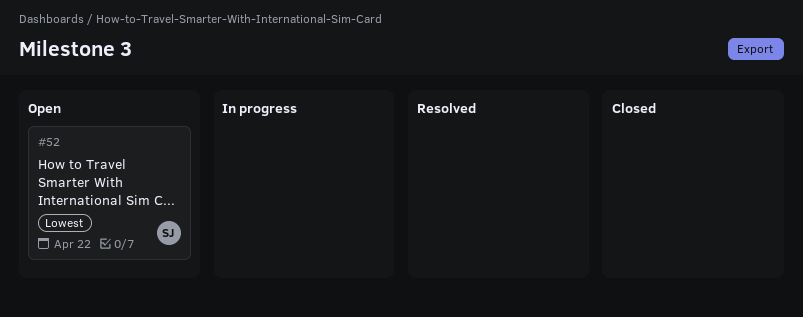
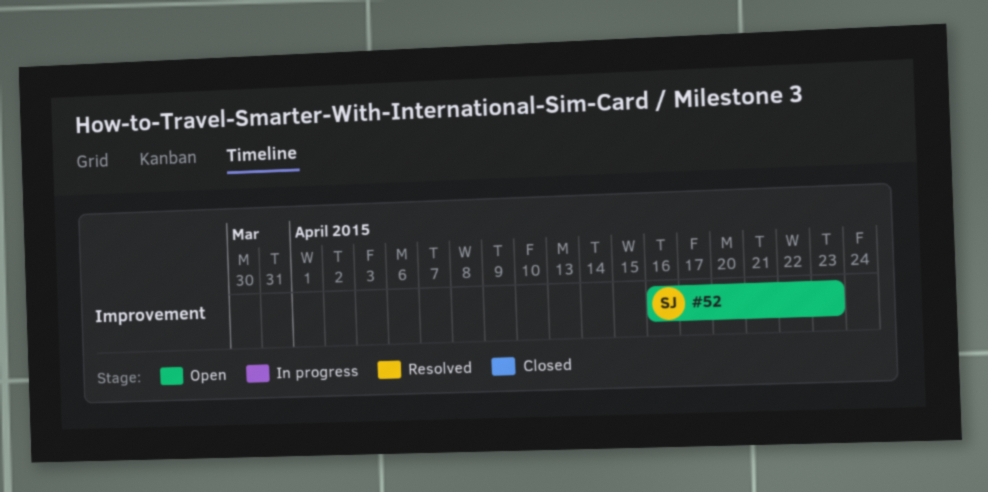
#52, due: Apr 22 -> Apr 23

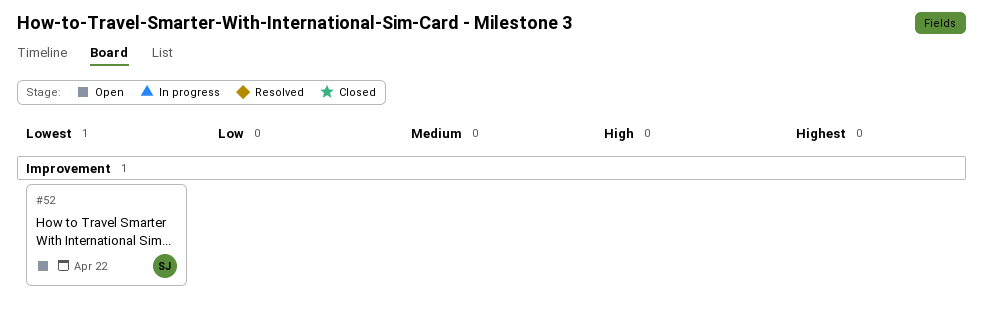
#52, due: Apr 23 -> Apr 22

